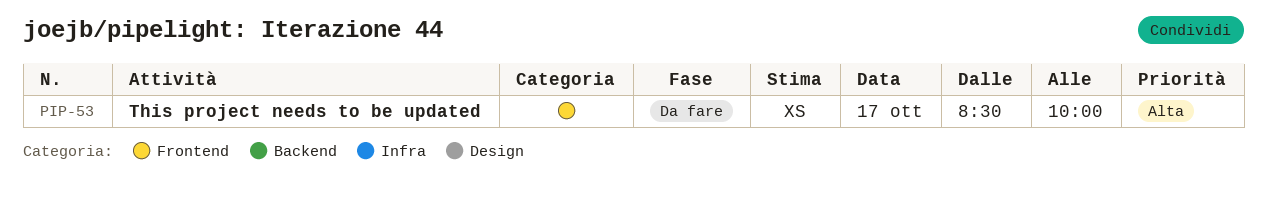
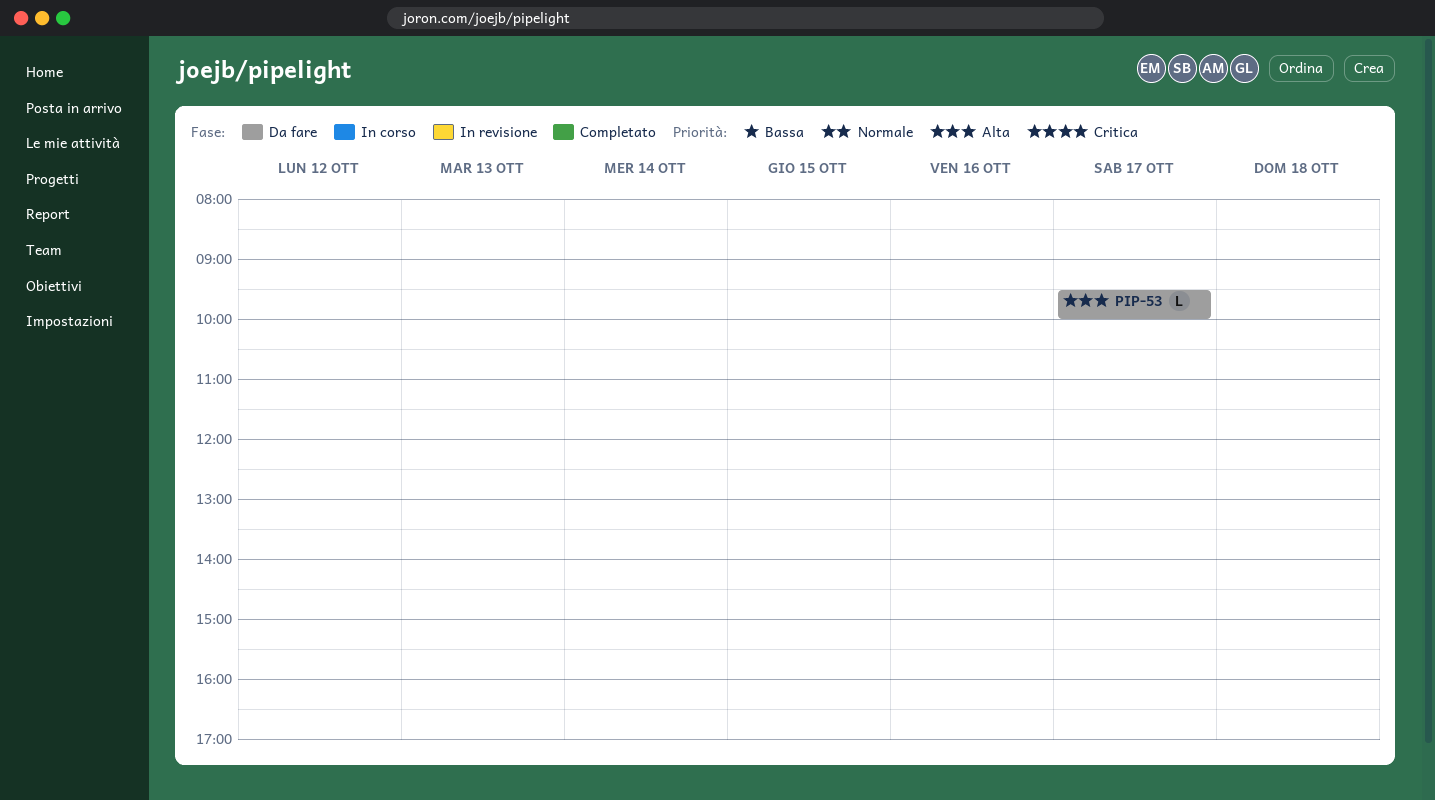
PIP-53, estimate: XS -> L
PIP-53, begins: 08:30 -> 09:30

